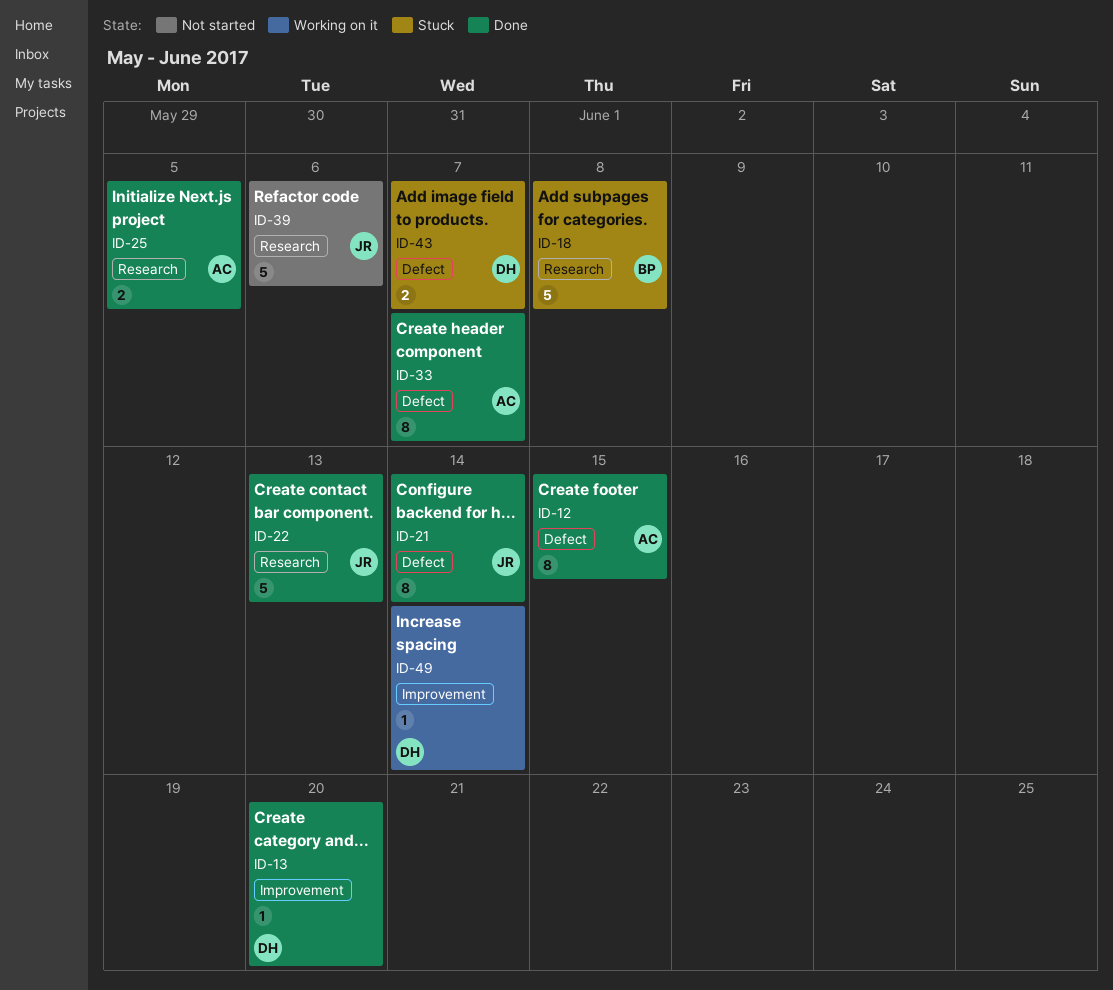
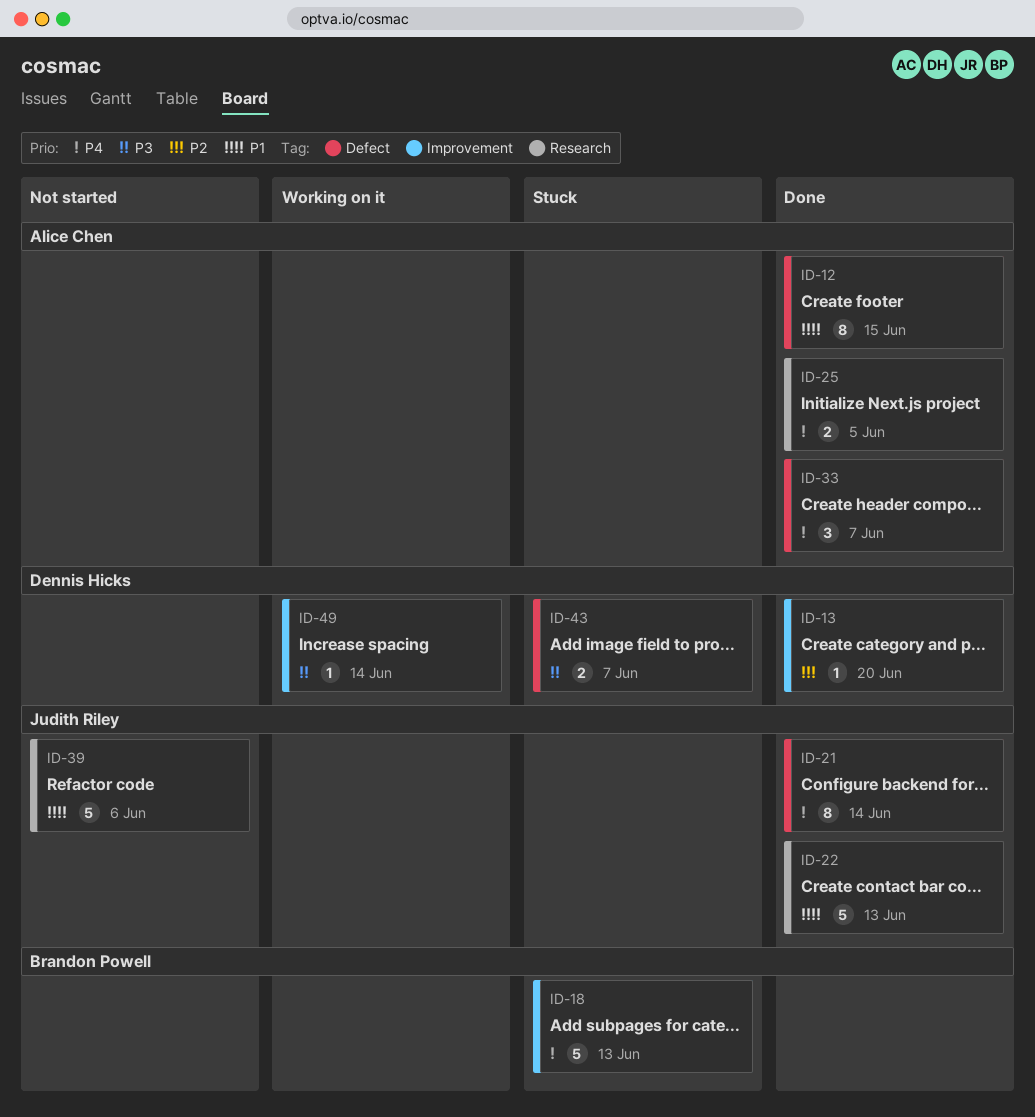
ID-18, label: Research -> Improvement
ID-18, due: Jun 8 -> Jun 13
ID-33, estimate: 8 -> 3

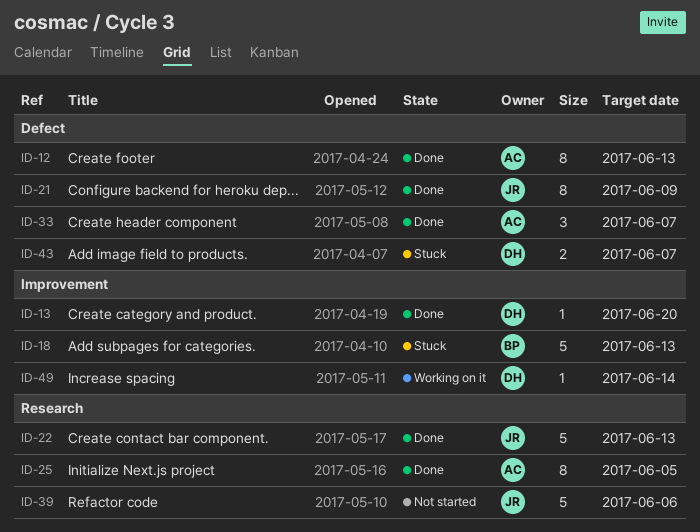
ID-12, due: Jun 15 -> Jun 13
ID-21, due: Jun 14 -> Jun 9
ID-25, estimate: 2 -> 8

